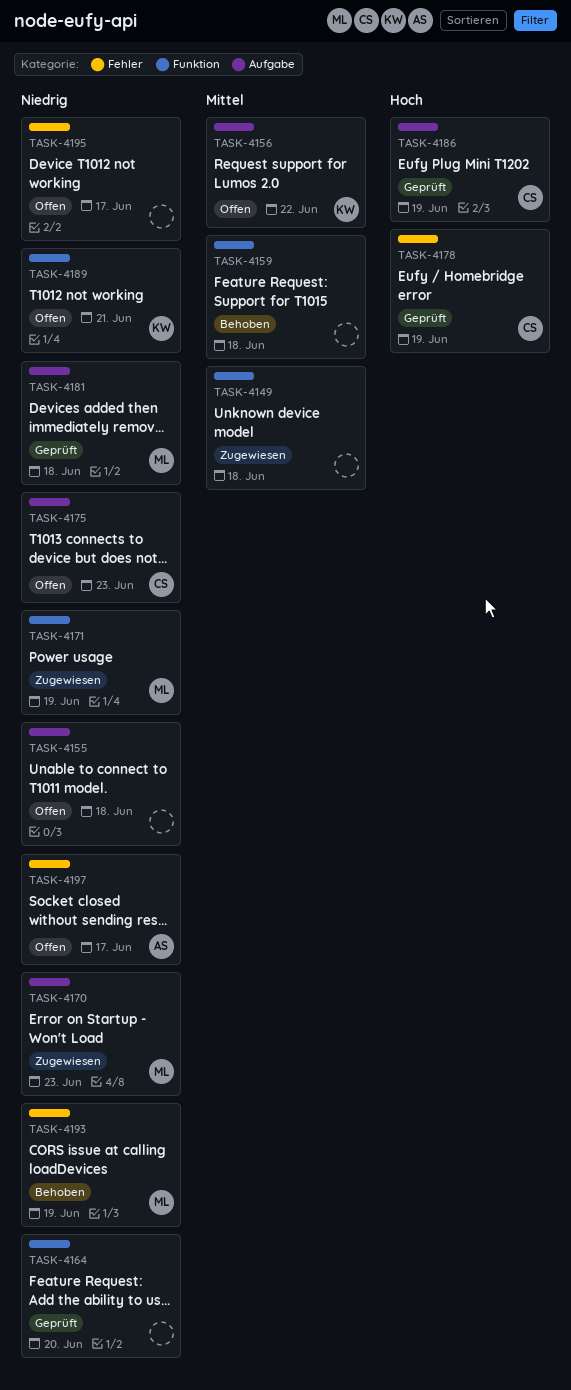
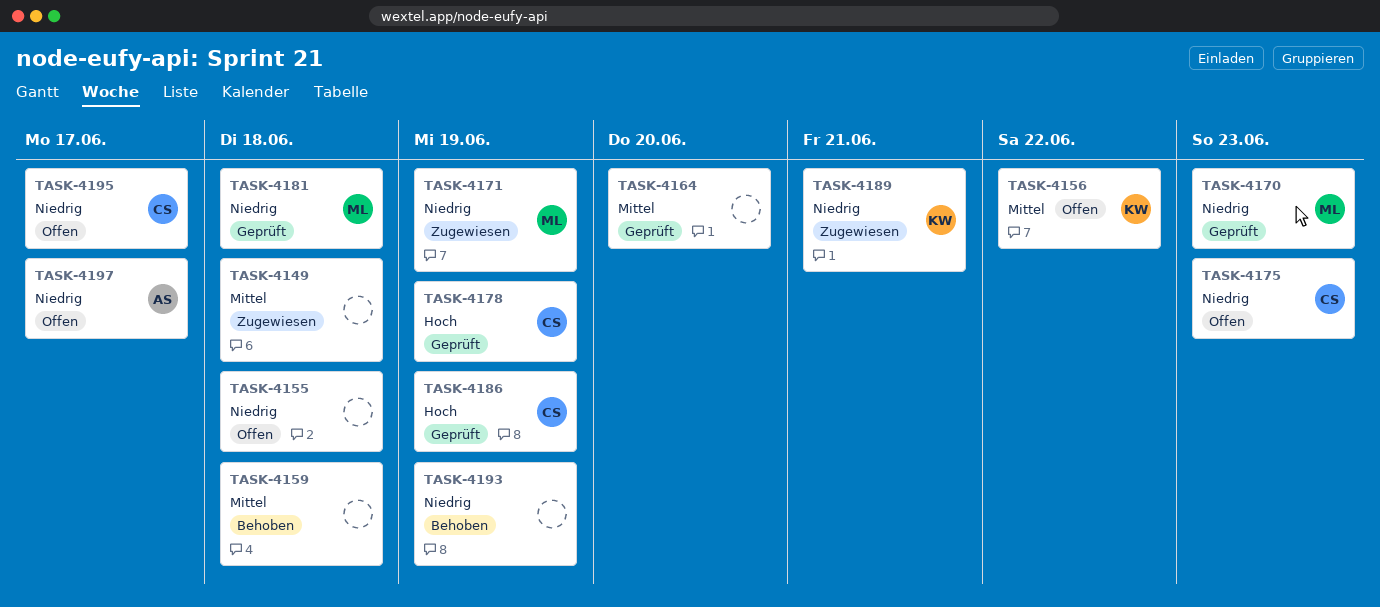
TASK-4164, priority: Niedrig -> Mittel
TASK-4170, status: Zugewiesen -> Geprüft
TASK-4189, status: Offen -> Zugewiesen
TASK-4193, owner: ML -> none
TASK-4195, owner: none -> CS

